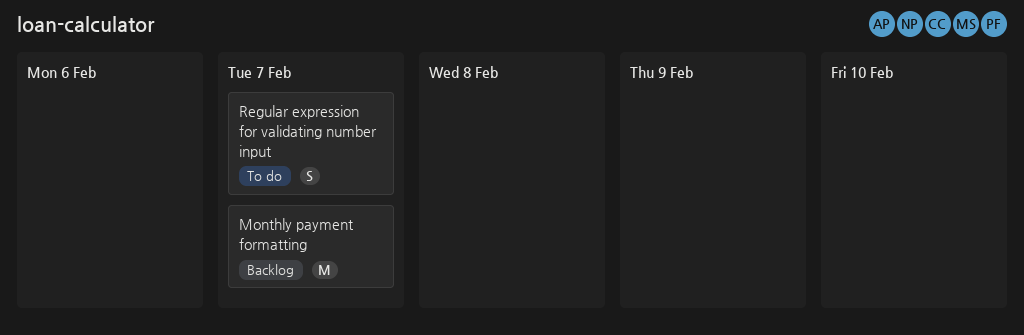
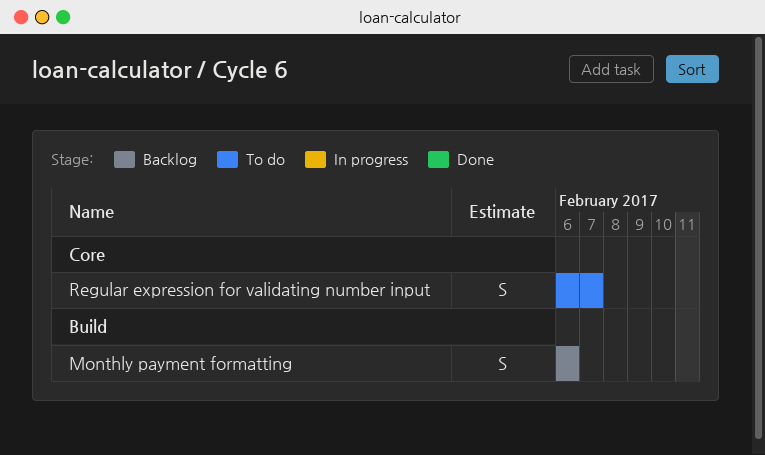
Monthly payment formatting, estimate: M -> S
Monthly payment formatting, due: Feb 7 -> Feb 6

